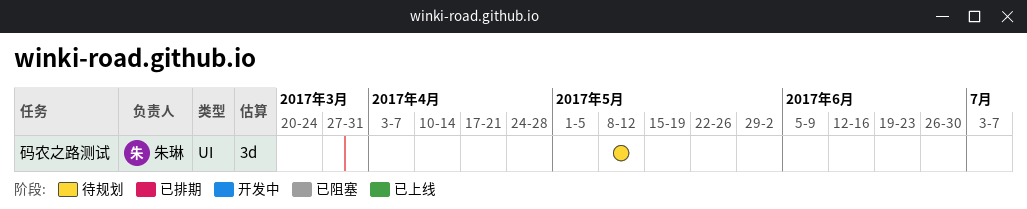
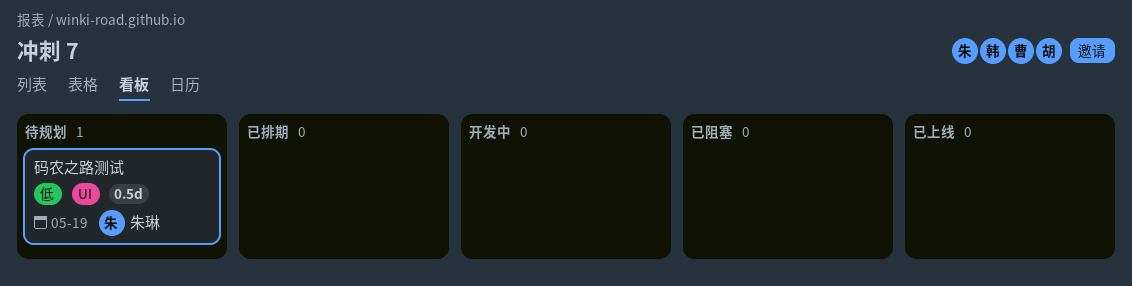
码农之路测试, estimate: 3d -> 0.5d
码农之路测试, due: May 12 -> May 19

